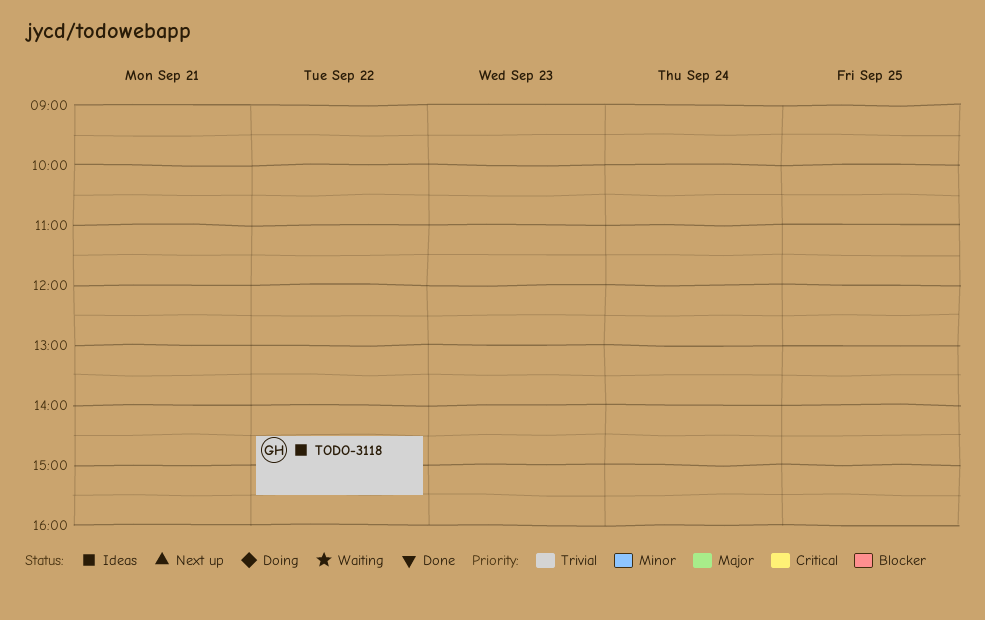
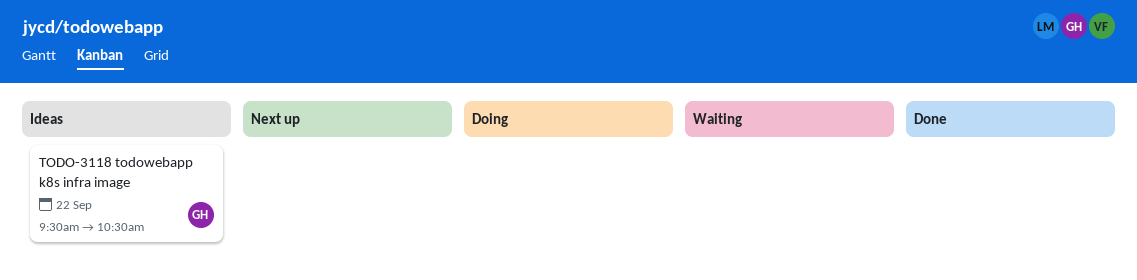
TODO-3118, begins: 14:30 -> 09:30
TODO-3118, ends: 15:30 -> 10:30

